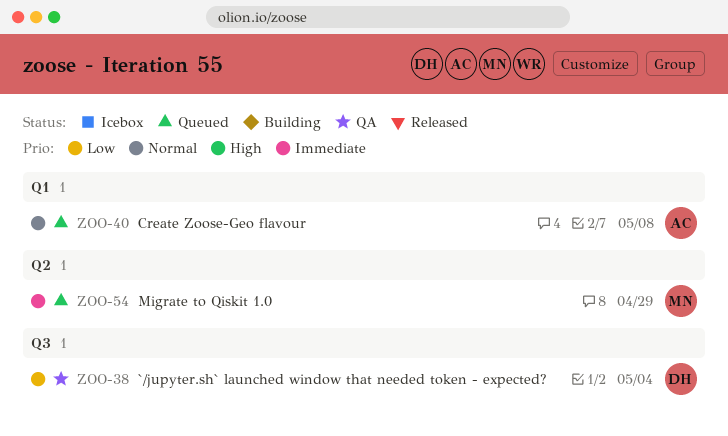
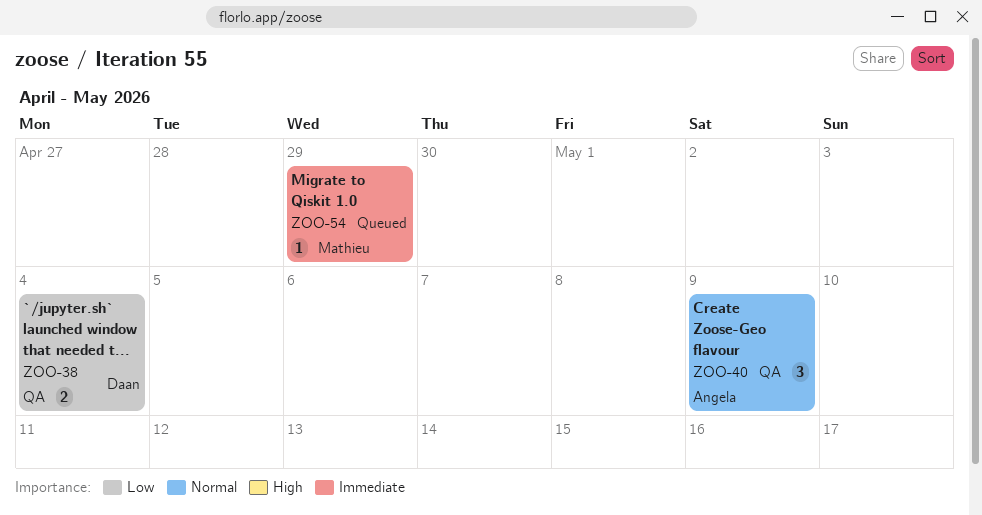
ZOO-40, status: Queued -> QA
ZOO-40, due: May 8 -> May 9

